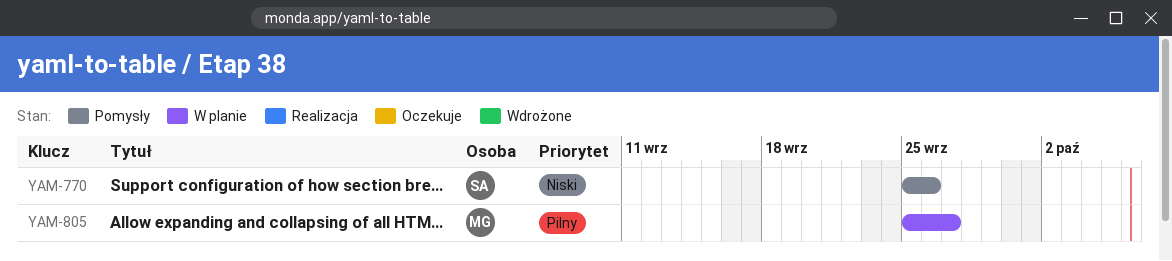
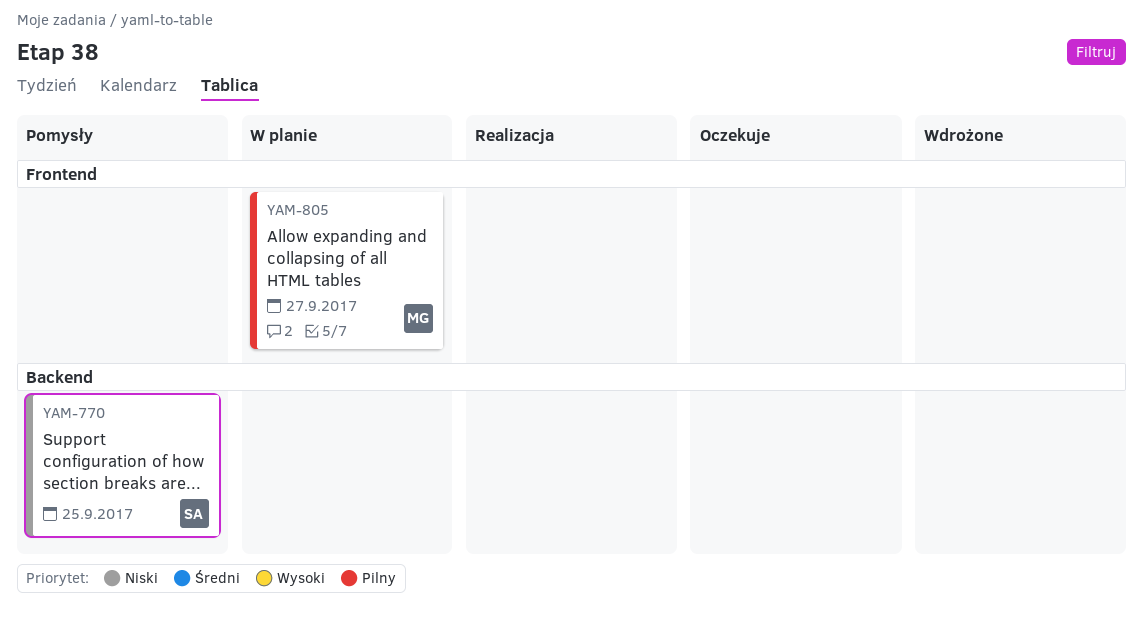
YAM-770, due: Sep 26 -> Sep 25

